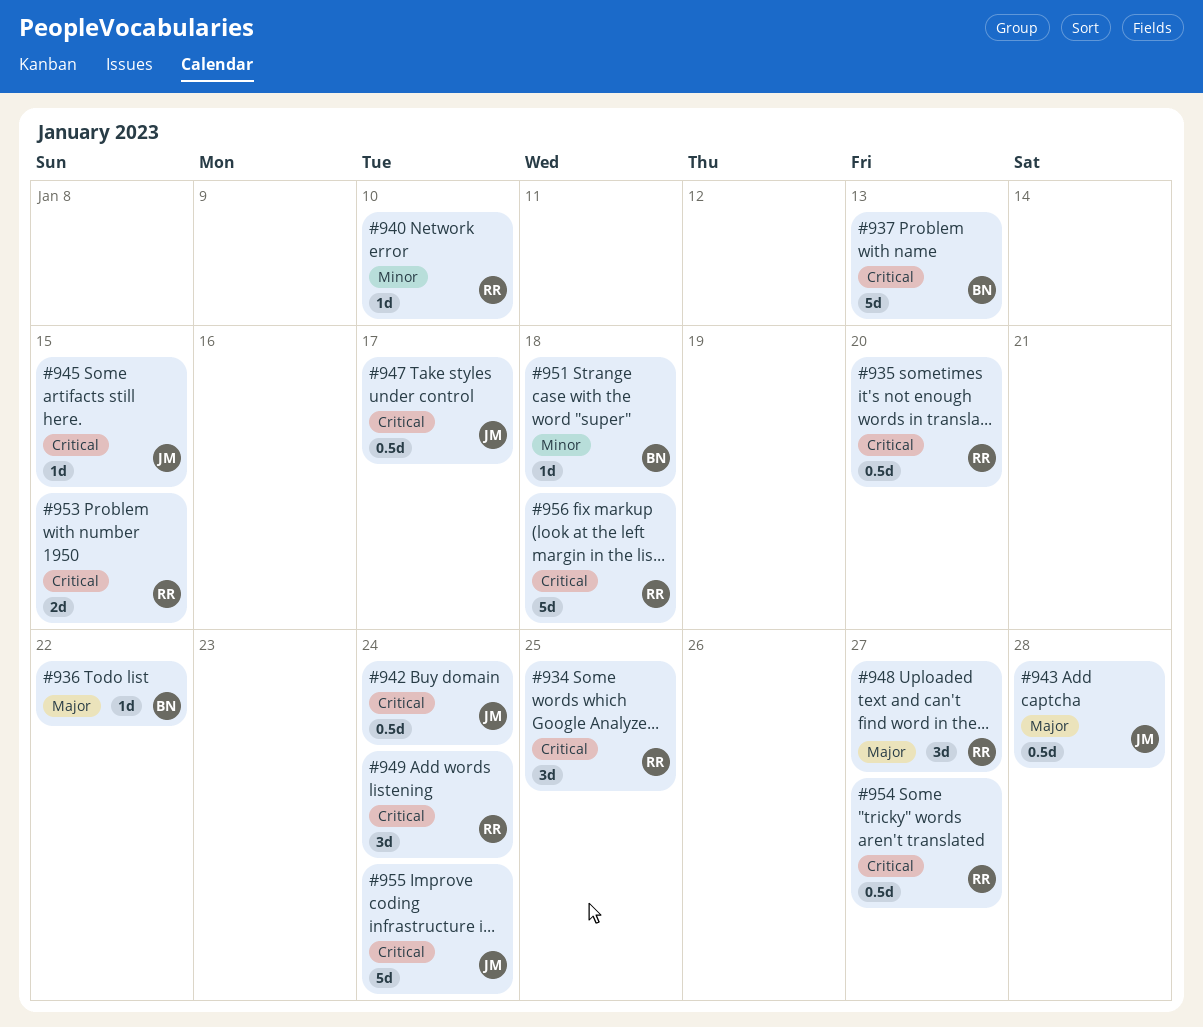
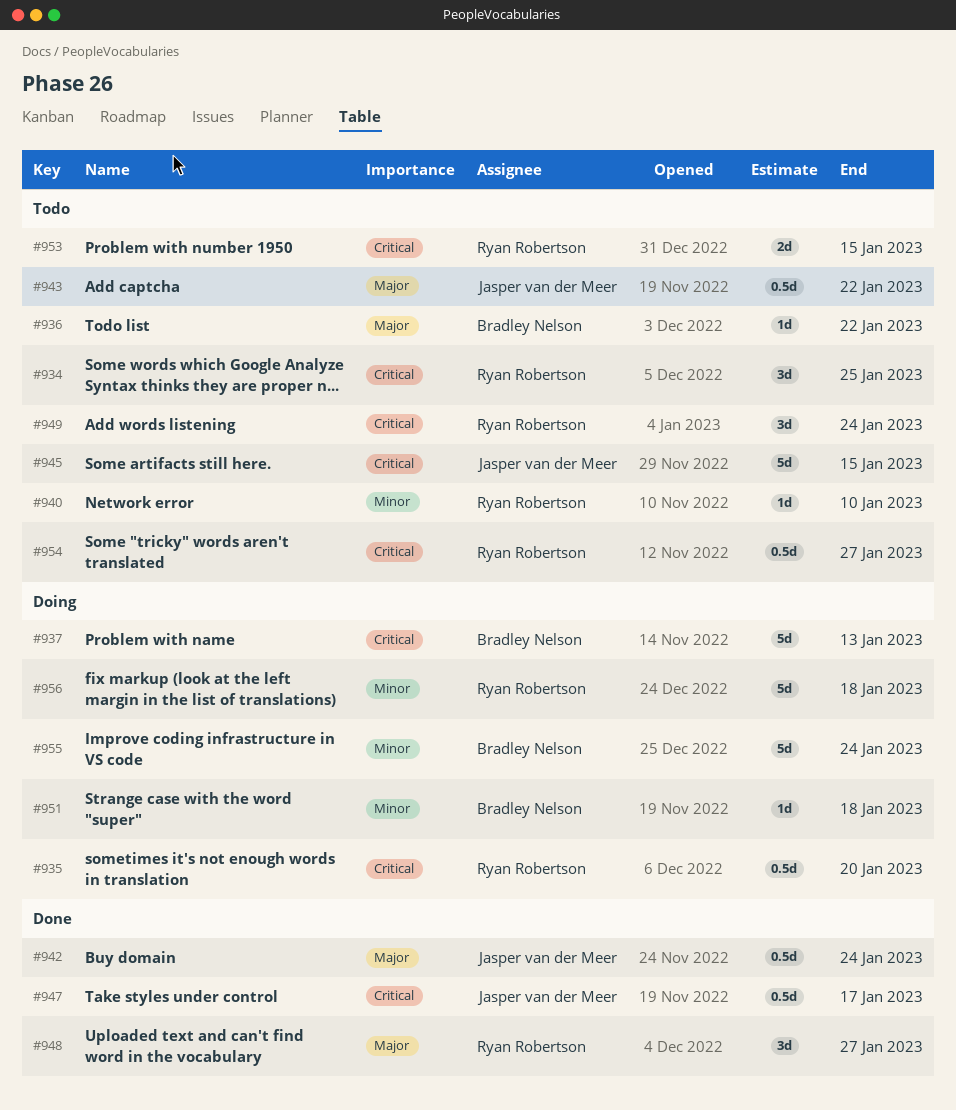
#942, priority: Critical -> Major
#943, due: Jan 28 -> Jan 22
#945, estimate: 1d -> 5d
#955, owner: Jasper van der Meer -> Bradley Nelson
#955, priority: Critical -> Minor
#956, priority: Critical -> Minor

